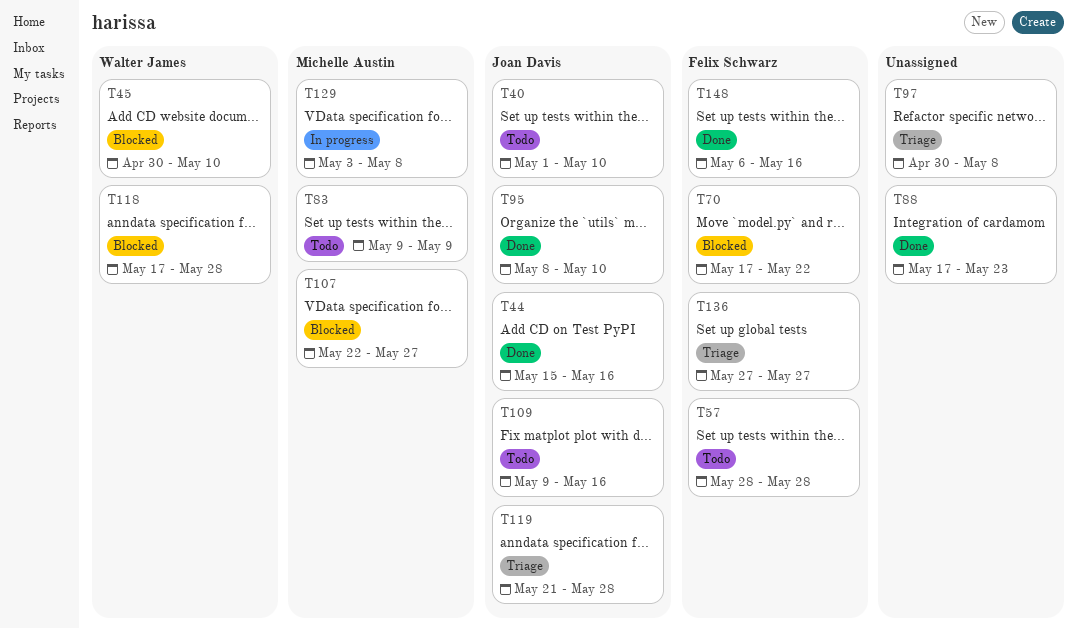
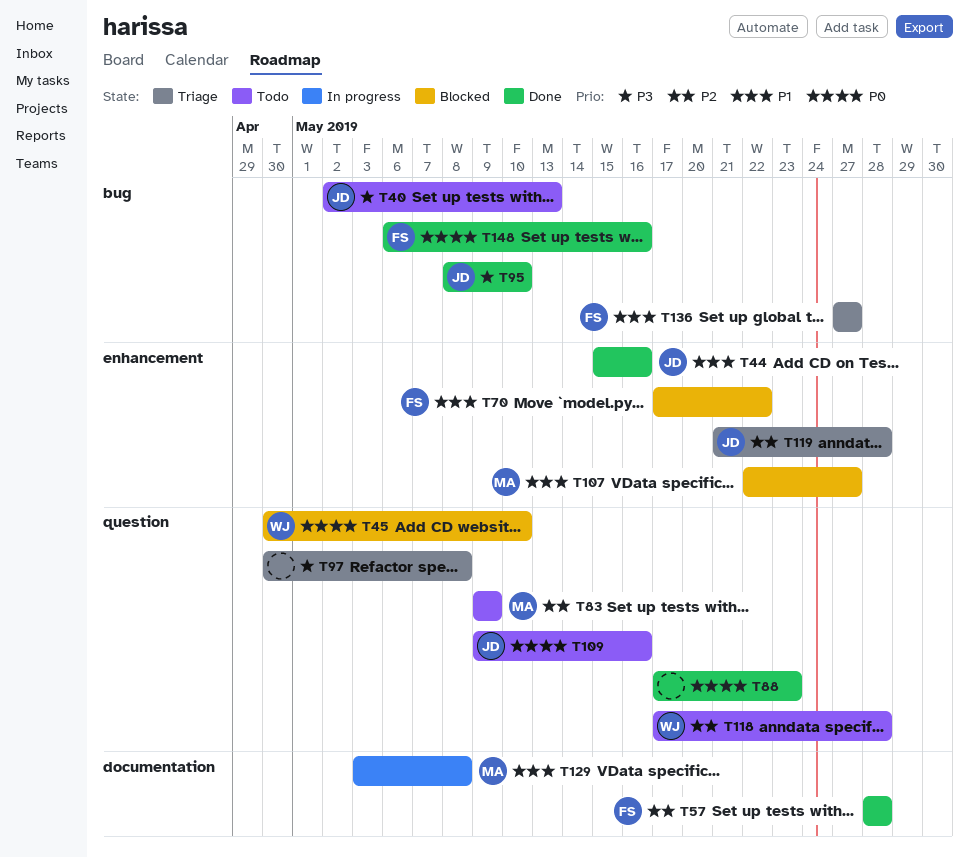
T40, start: May 1 -> May 2
T40, due: May 10 -> May 13
T57, status: Todo -> Done
T118, status: Blocked -> Todo

